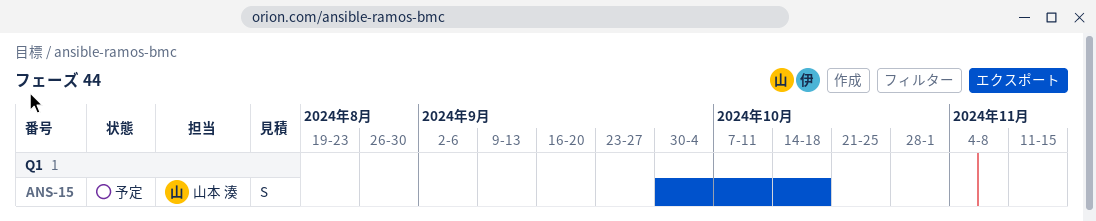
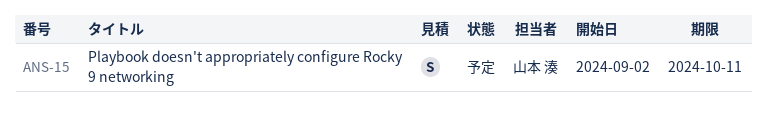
ANS-15, start: Sep 30 -> Sep 2
ANS-15, due: Oct 18 -> Oct 11

